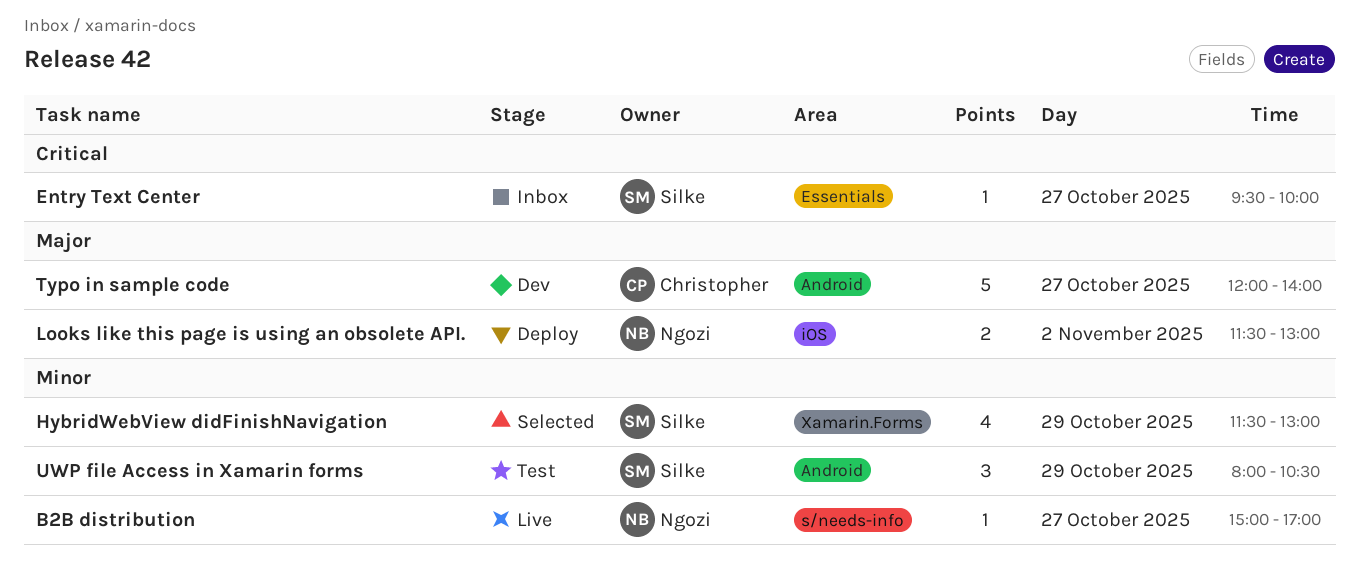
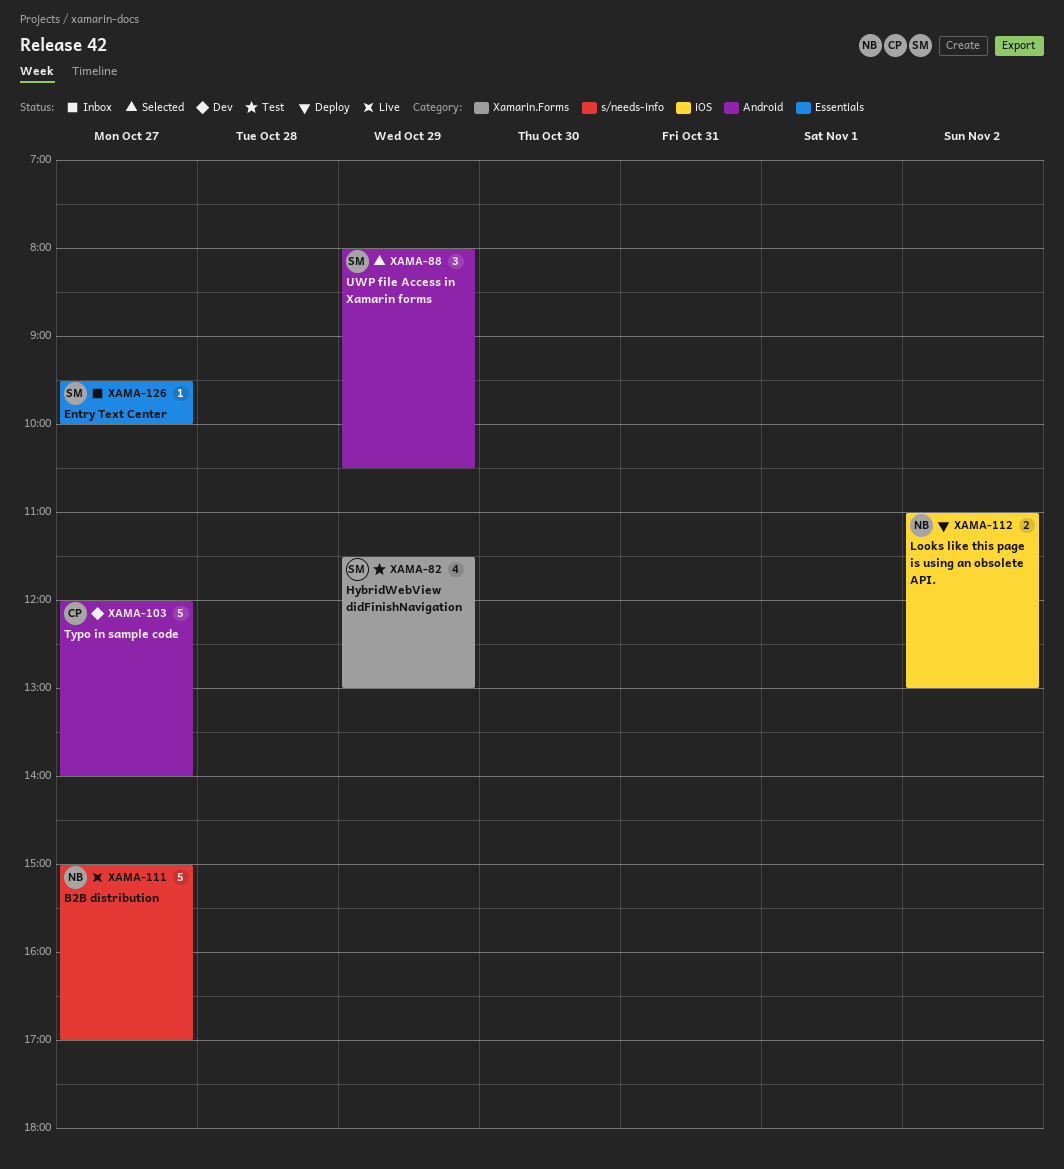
B2B distribution, estimate: 1 -> 5
HybridWebView didFinishNavigation, status: Selected -> Test
Looks like this page is using an obsolete API., begins: 11:30 -> 11:00
UWP file Access in Xamarin forms, status: Test -> Selected

